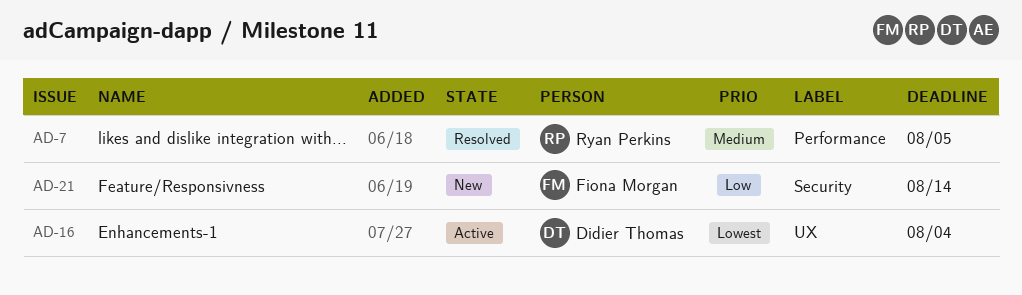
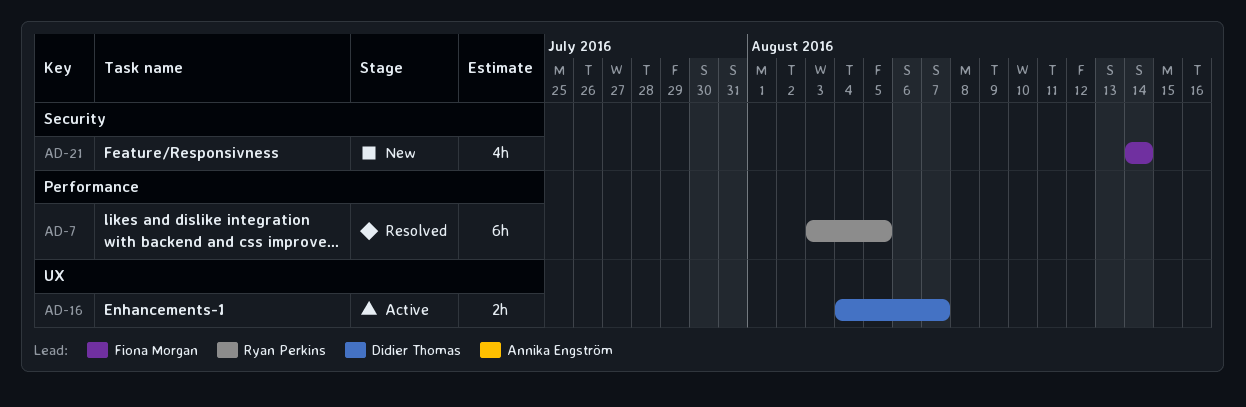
AD-16, due: Aug 4 -> Aug 7

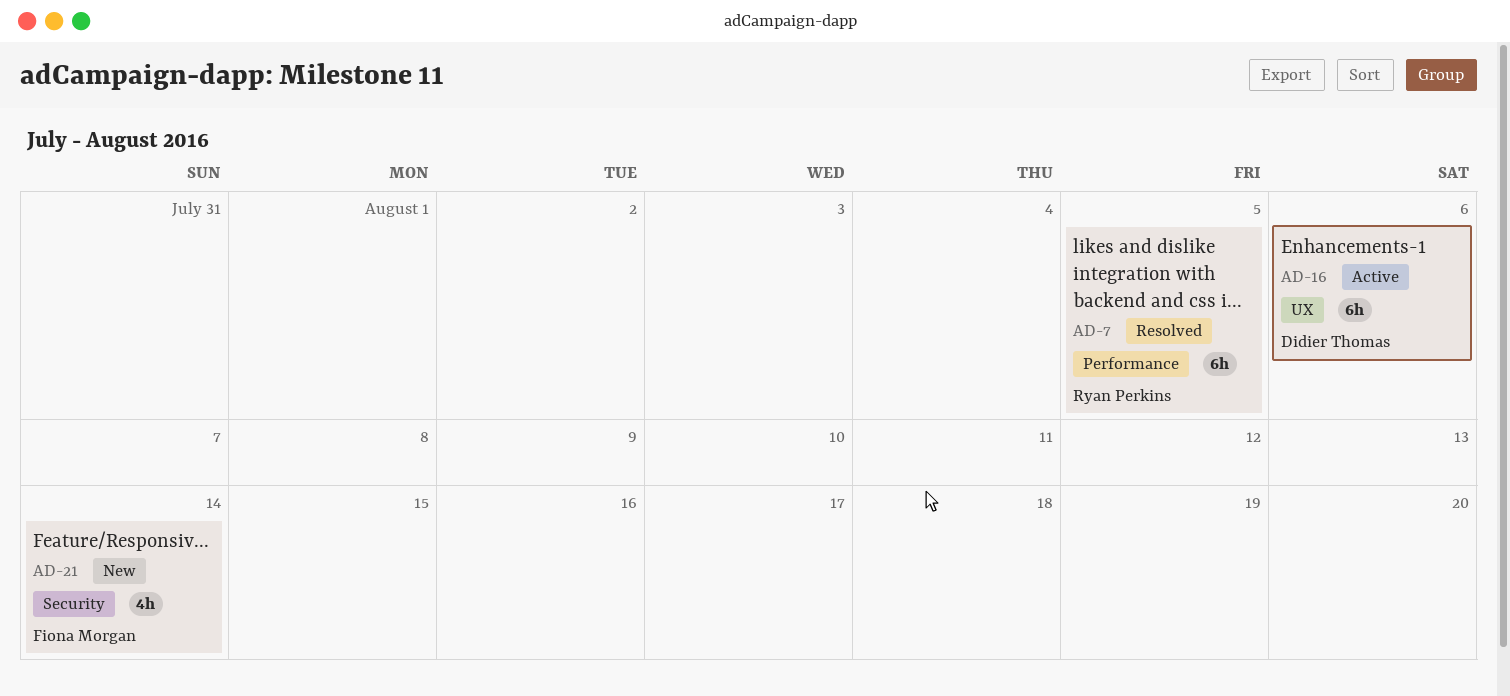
AD-16, estimate: 2h -> 6h
AD-16, due: Aug 7 -> Aug 6

